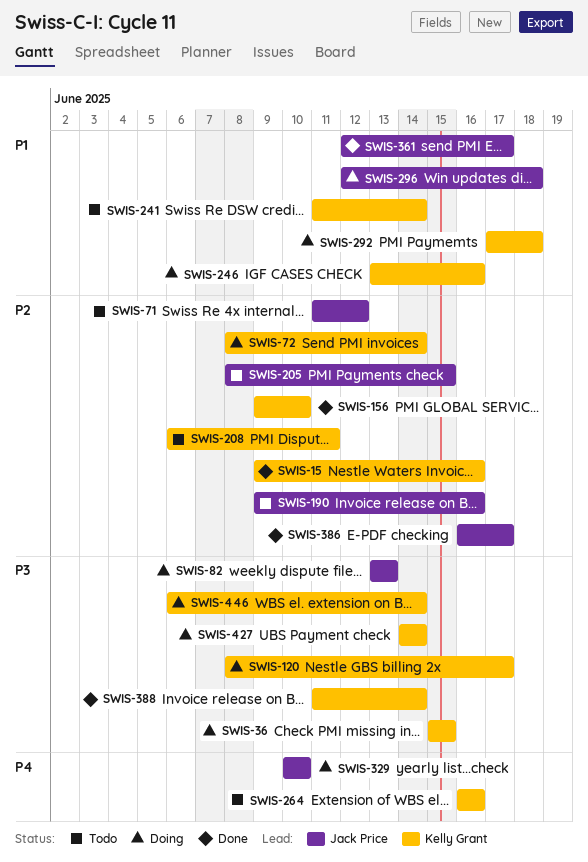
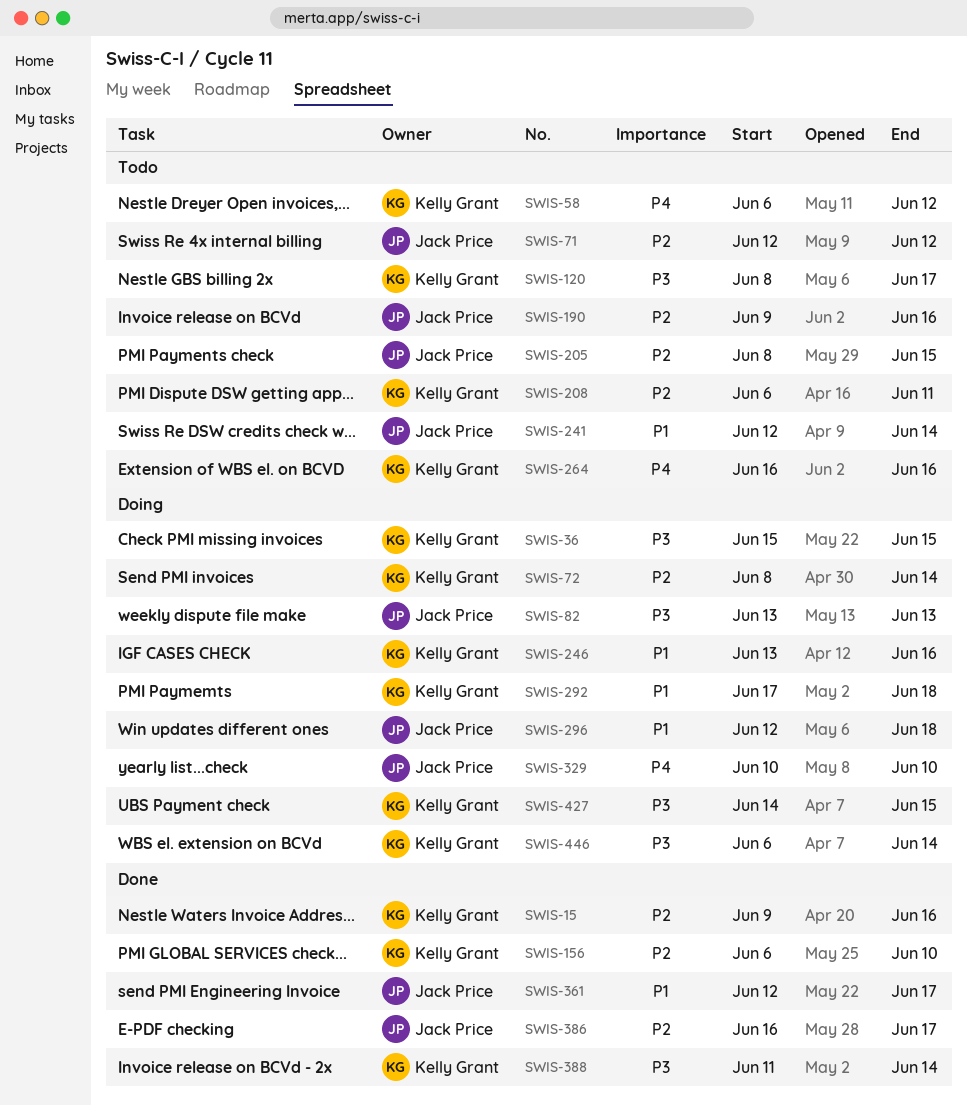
SWIS-58: none -> present
SWIS-71, start: Jun 11 -> Jun 12
SWIS-120, status: Doing -> Todo
SWIS-156, start: Jun 9 -> Jun 6
SWIS-241, owner: Kelly Grant -> Jack Price
SWIS-241, start: Jun 11 -> Jun 12
SWIS-427, due: Jun 14 -> Jun 15

